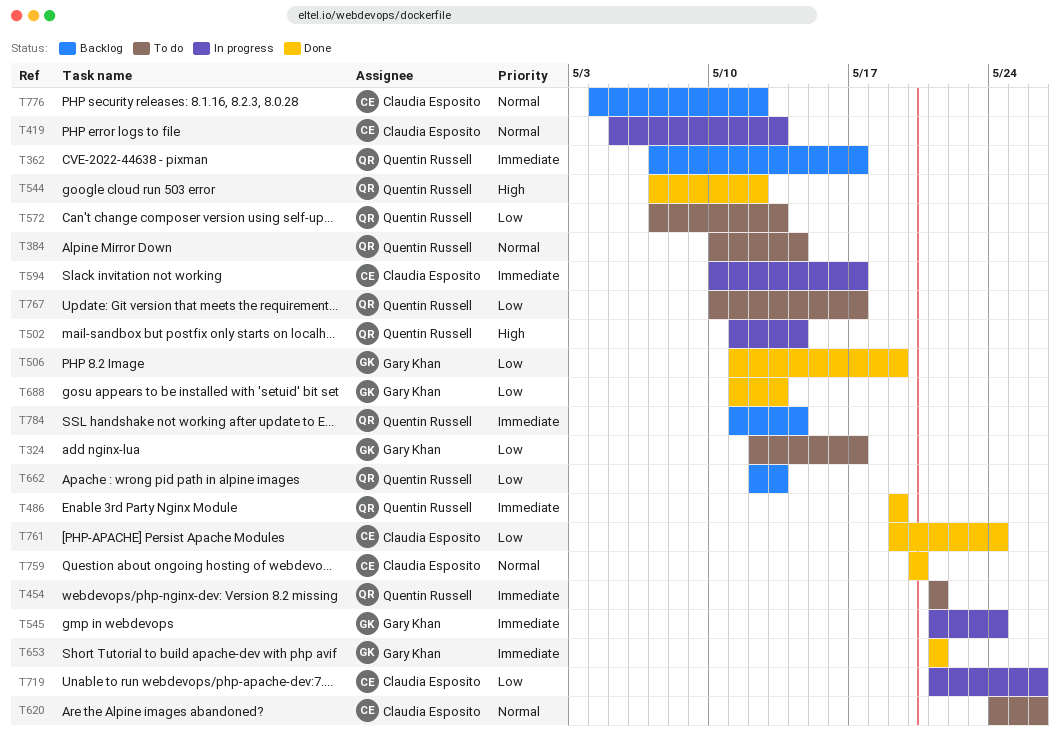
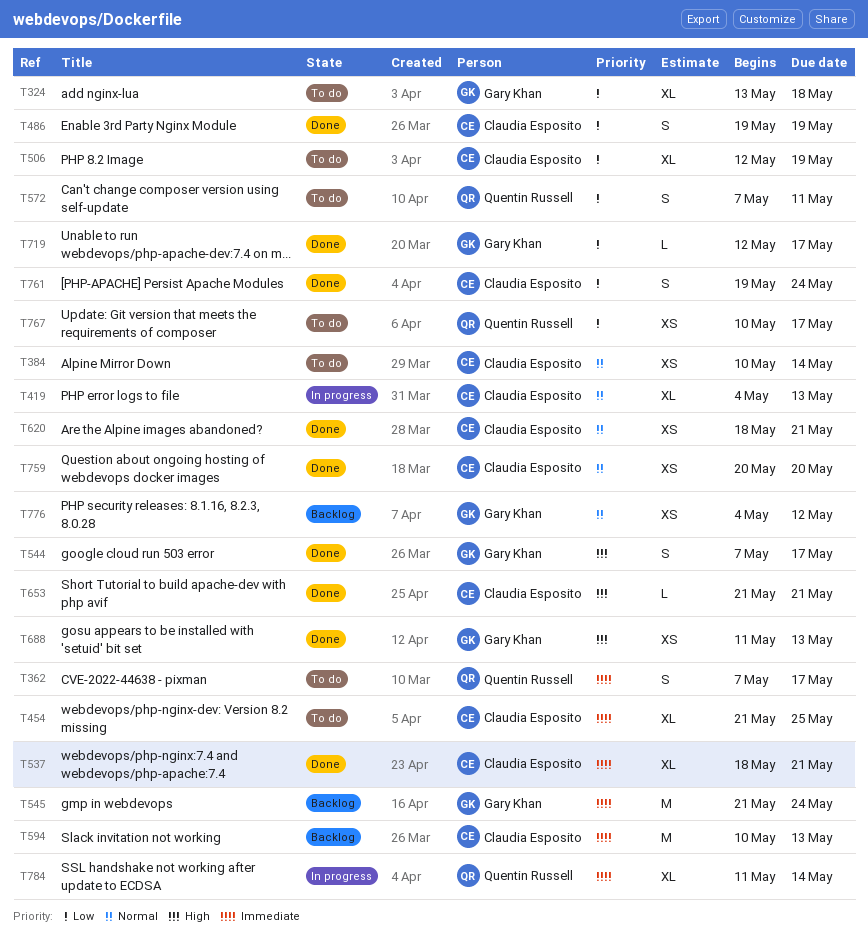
T324, start: May 12 -> May 13
T324, due: May 17 -> May 18
T362, status: Backlog -> To do
T384, owner: Quentin Russell -> Claudia Esposito
T419, start: May 5 -> May 4
T454, owner: Quentin Russell -> Claudia Esposito
T454, due: May 21 -> May 25
T486, owner: Quentin Russell -> Claudia Esposito
T486, priority: Immediate -> Low
T502: present -> none
T506, status: Done -> To do
T506, owner: Gary Khan -> Claudia Esposito
T506, start: May 11 -> May 12
T537: none -> present
T544, owner: Quentin Russell -> Gary Khan
T544, due: May 12 -> May 17
T545, status: In progress -> Backlog
T572, due: May 13 -> May 11
T594, status: In progress -> Backlog
T594, due: May 17 -> May 13
T620, status: To do -> Done
T620, start: May 24 -> May 18
T620, due: May 26 -> May 21
T653, owner: Gary Khan -> Claudia Esposito
T653, priority: Immediate -> High
T662: present -> none
T688, priority: Low -> High
T719, status: In progress -> Done
T719, owner: Claudia Esposito -> Gary Khan
T719, start: May 21 -> May 12
T719, due: May 26 -> May 17
T776, owner: Claudia Esposito -> Gary Khan
T784, status: Backlog -> In progress

